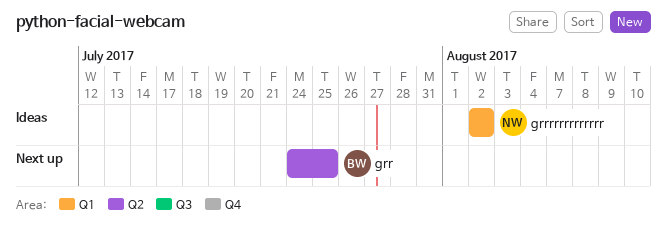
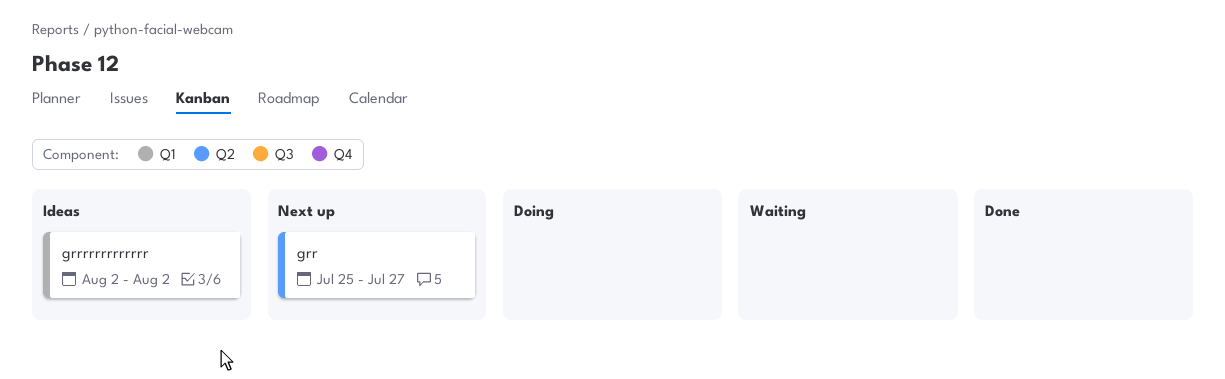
grr, start: Jul 24 -> Jul 25
grr, due: Jul 25 -> Jul 27

